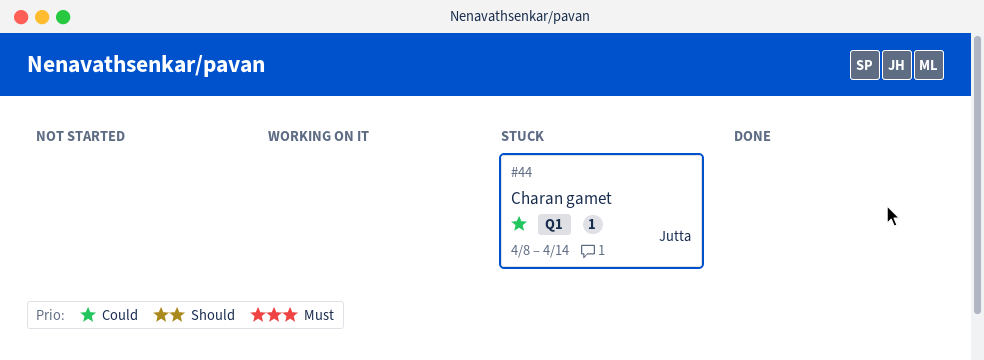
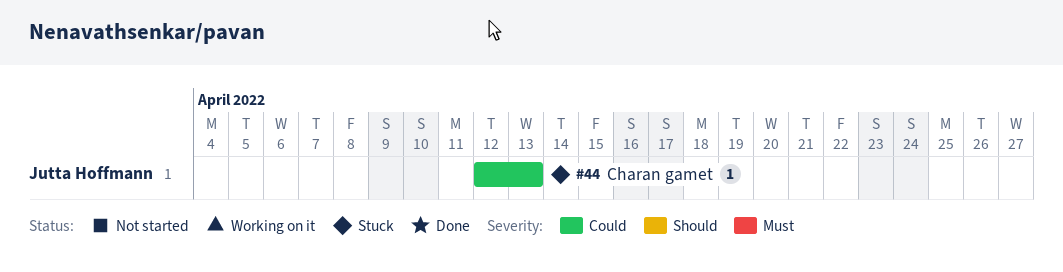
#44, start: Apr 8 -> Apr 12
#44, due: Apr 14 -> Apr 13

